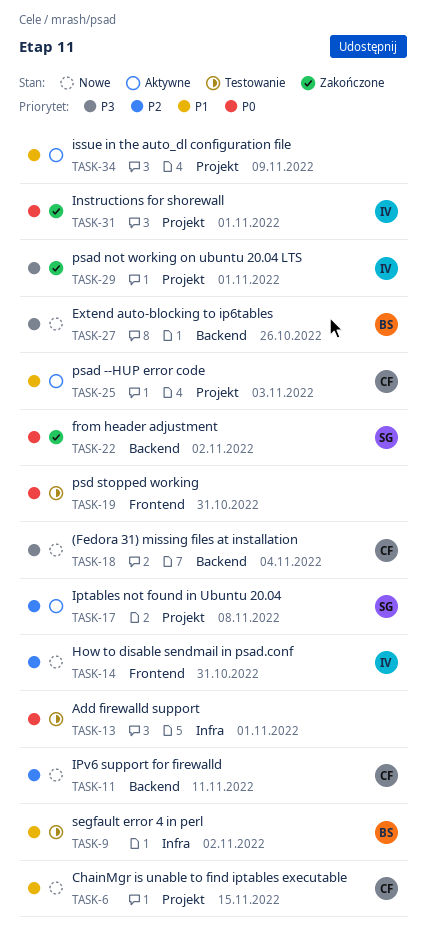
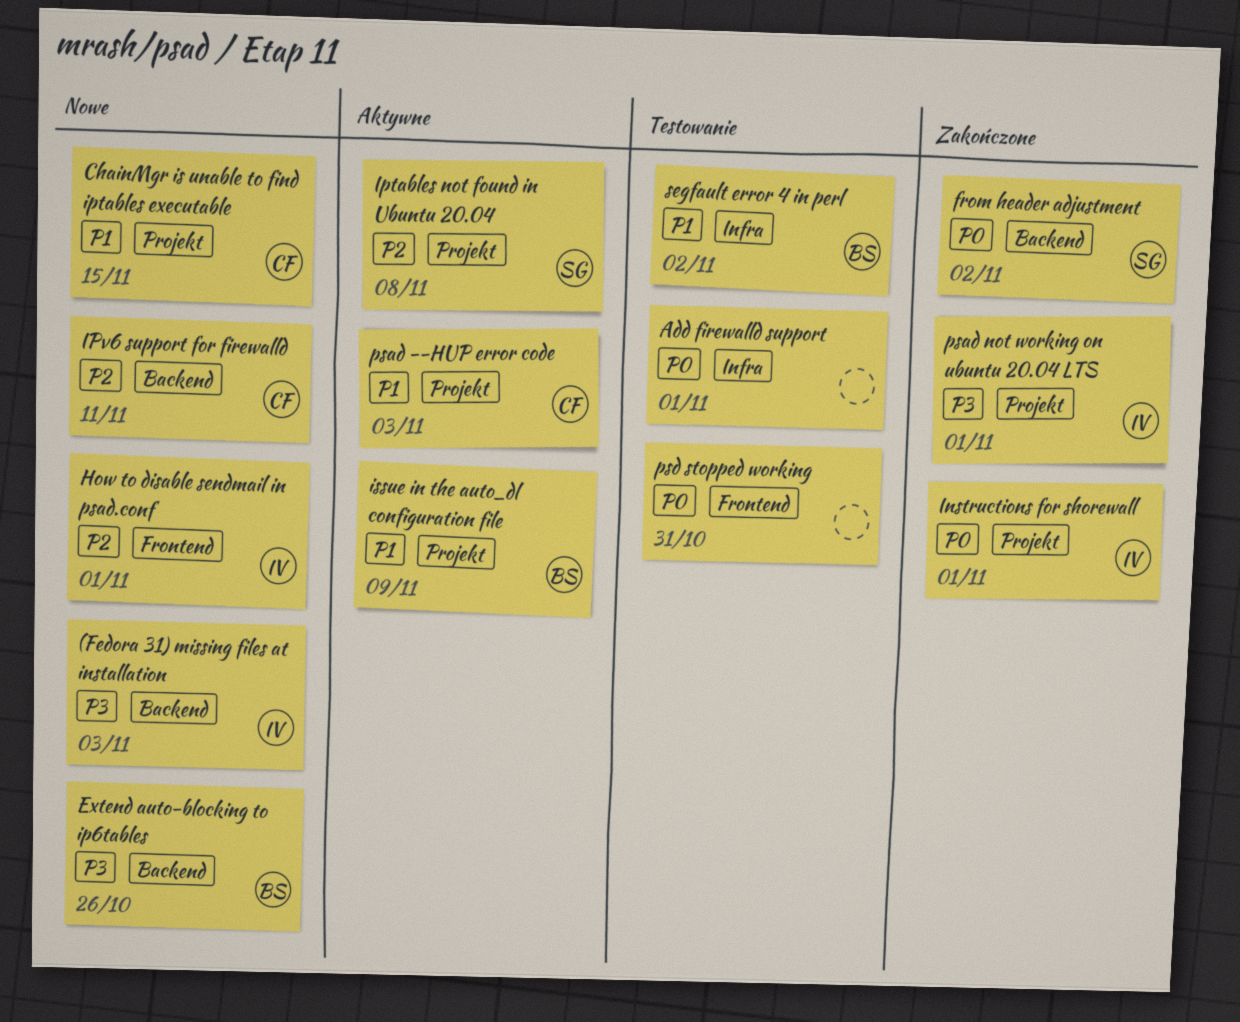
(Fedora 31) missing files at installation, owner: CF -> IV
(Fedora 31) missing files at installation, due: Nov 4 -> Nov 3
How to disable sendmail in psad.conf, due: Oct 31 -> Nov 1
issue in the auto_dl configuration file, owner: none -> BS

